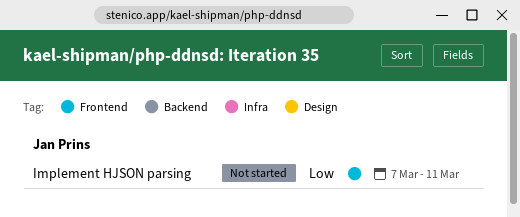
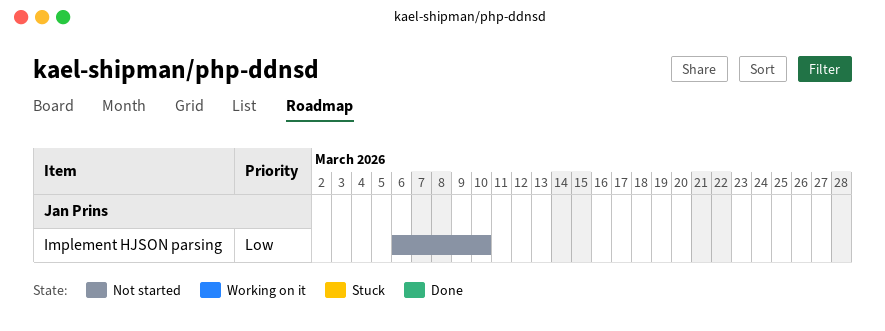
Implement HJSON parsing, start: Mar 7 -> Mar 6
Implement HJSON parsing, due: Mar 11 -> Mar 10

